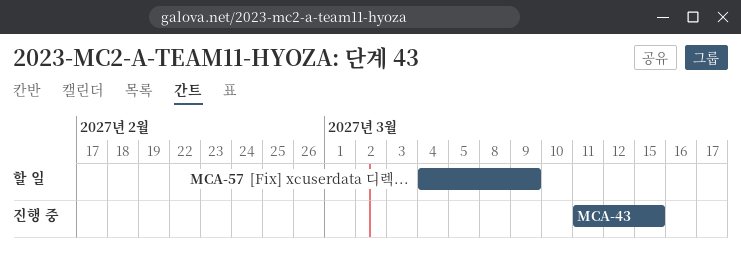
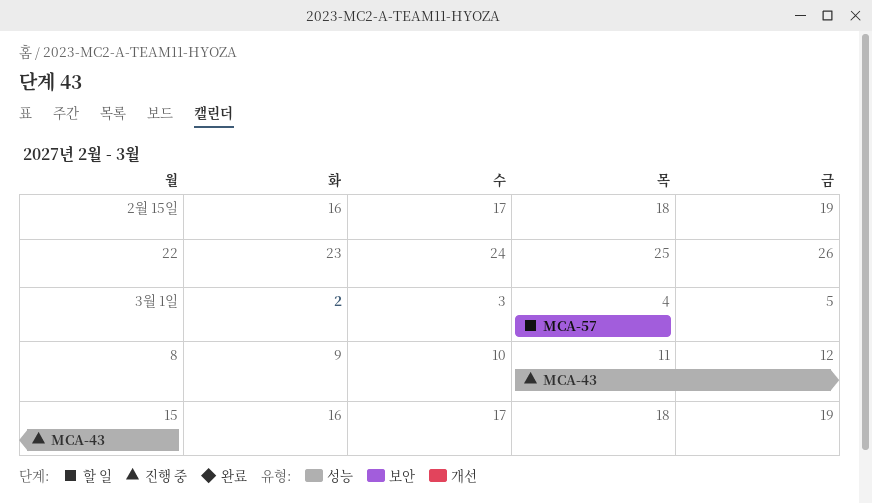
MCA-57, due: Mar 9 -> Mar 4

